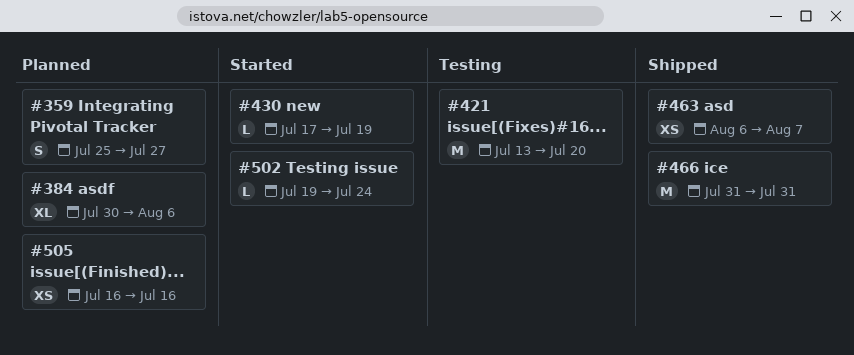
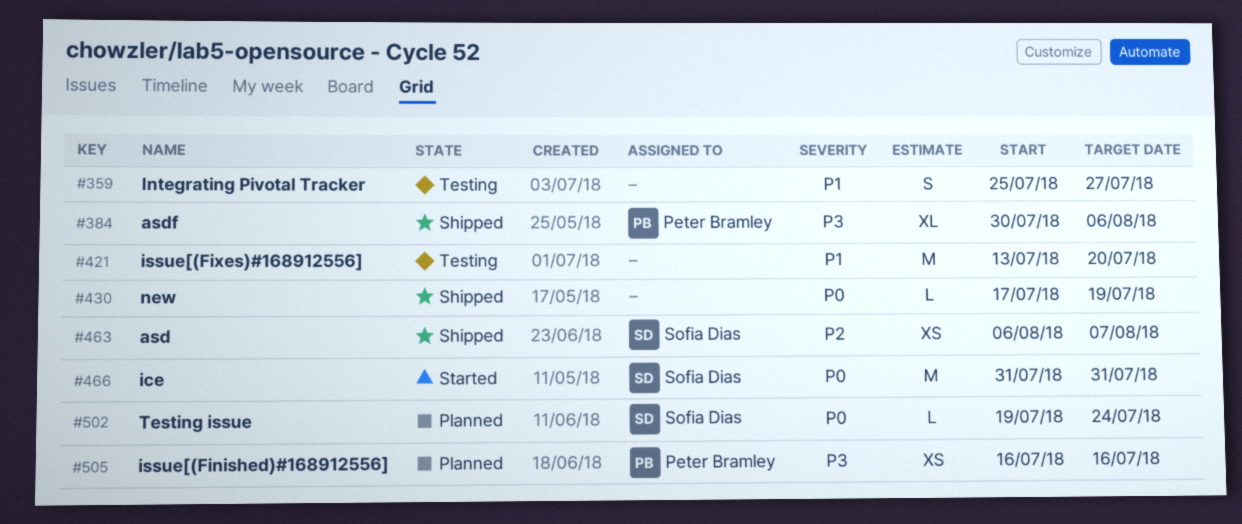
#359, status: Planned -> Testing
#384, status: Planned -> Shipped
#430, status: Started -> Shipped
#466, status: Shipped -> Started
#502, status: Started -> Planned

